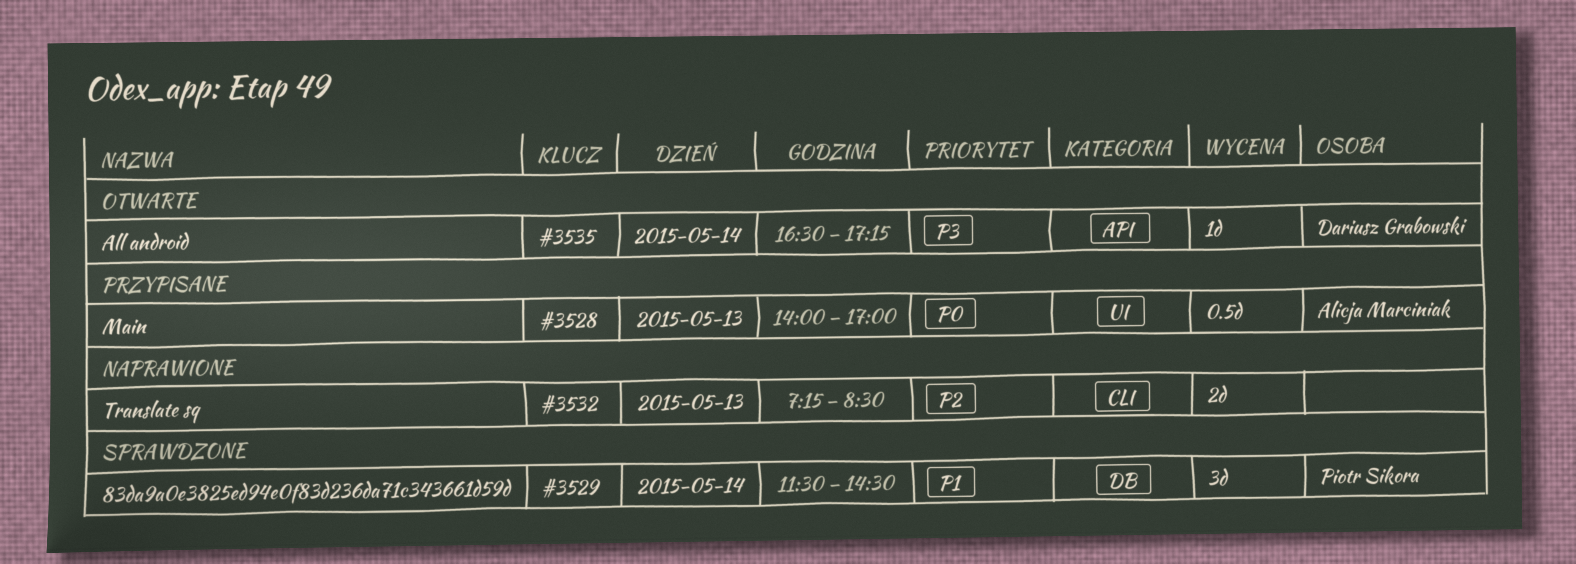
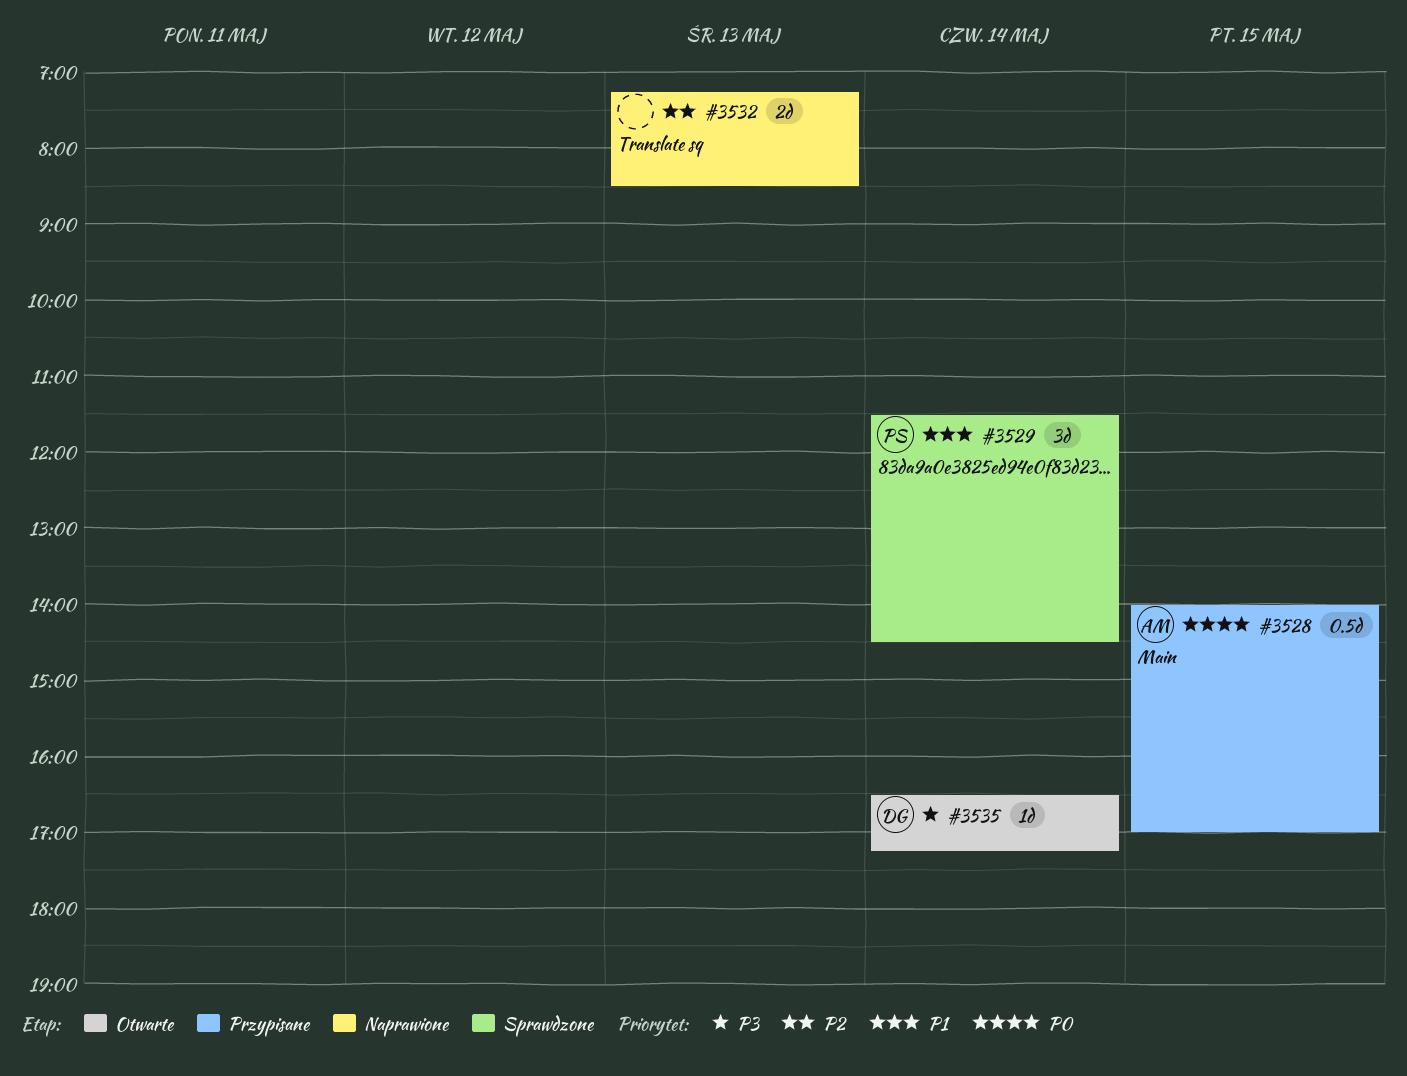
#3528, day: May 13 -> May 15

